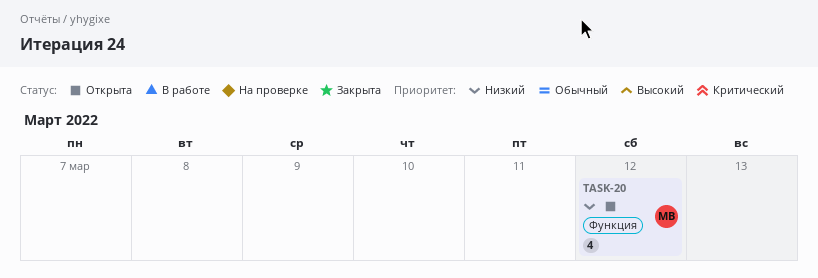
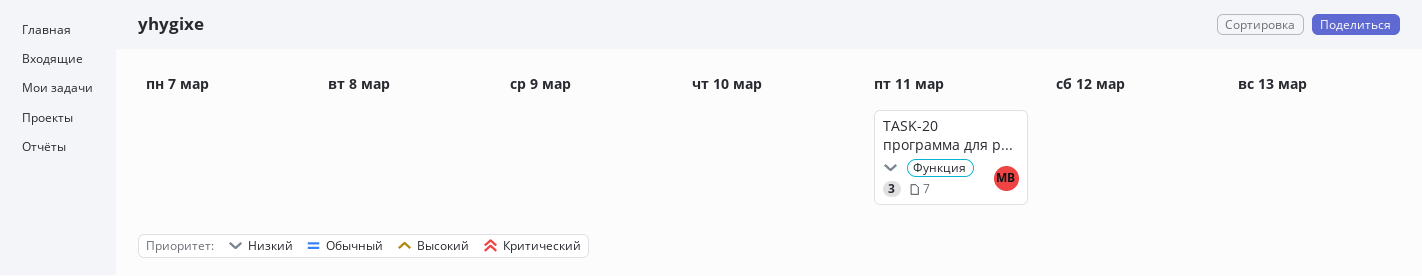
TASK-20, estimate: 4 -> 3
TASK-20, due: Mar 12 -> Mar 11

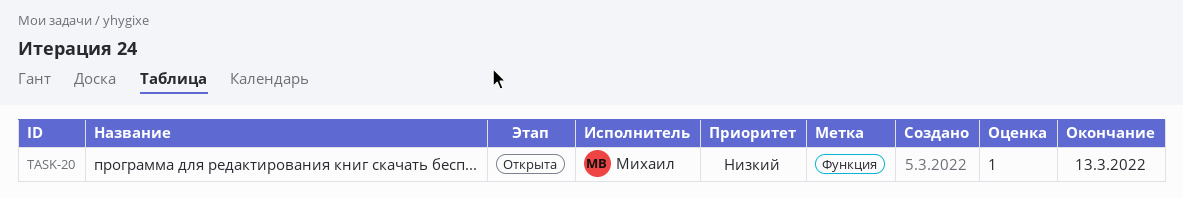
TASK-20, estimate: 3 -> 1
TASK-20, due: Mar 11 -> Mar 13

